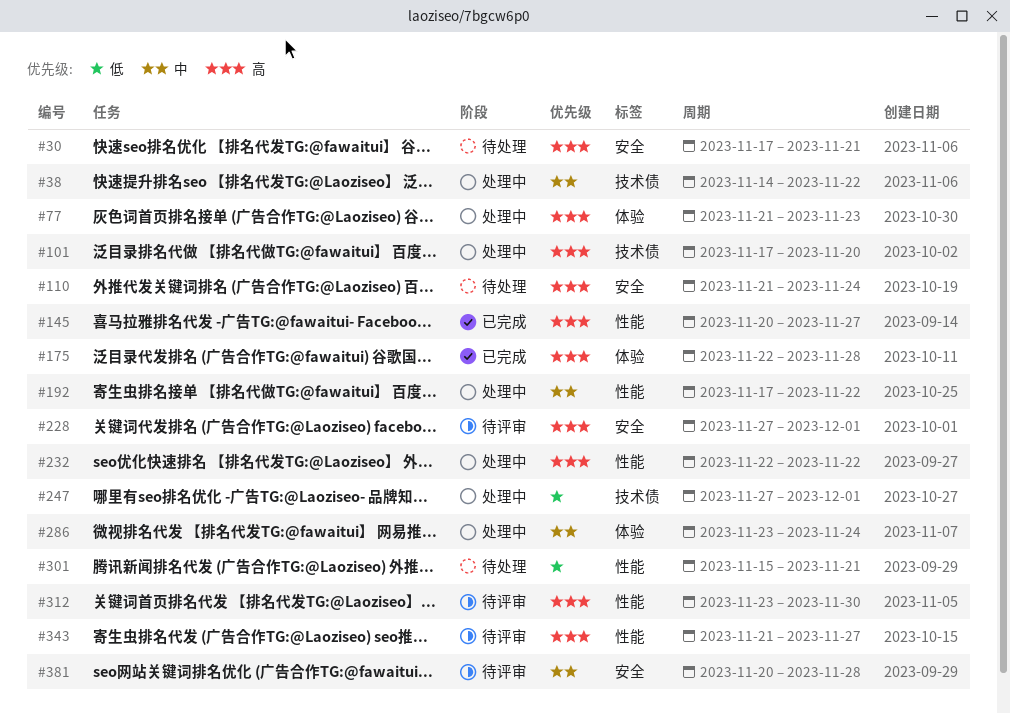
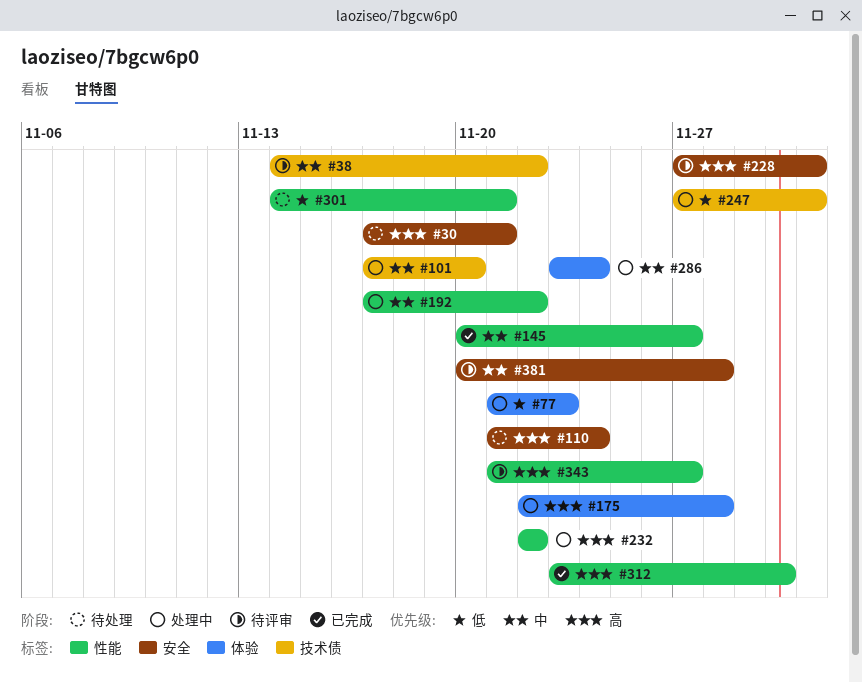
#38, status: 处理中 -> 待评审
#77, priority: 高 -> 低
#101, priority: 高 -> 中
#145, priority: 高 -> 中
#175, status: 已完成 -> 处理中
#301, start: Nov 15 -> Nov 14
#312, status: 待评审 -> 已完成

